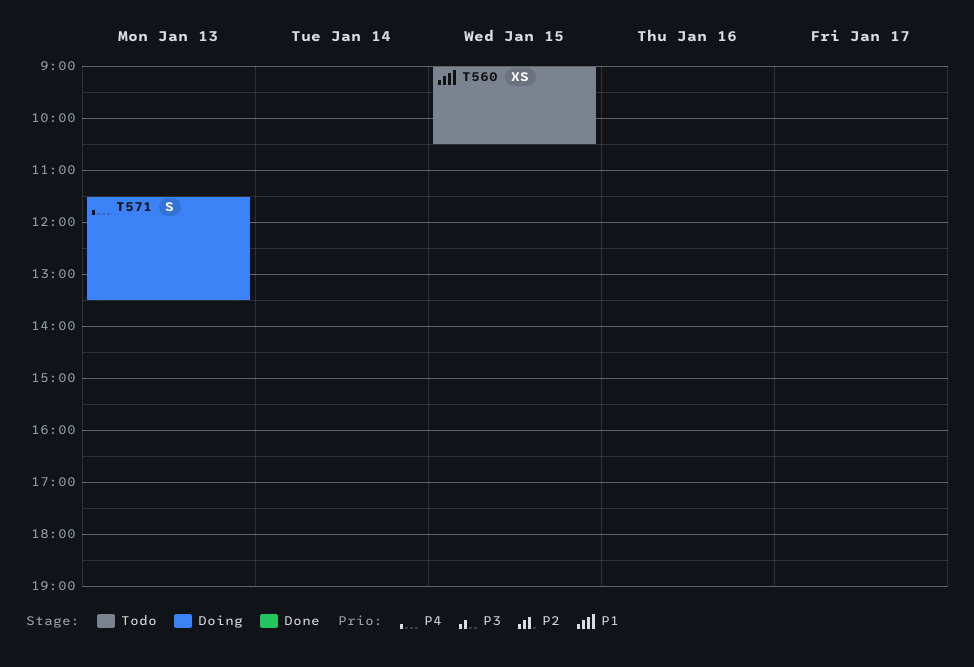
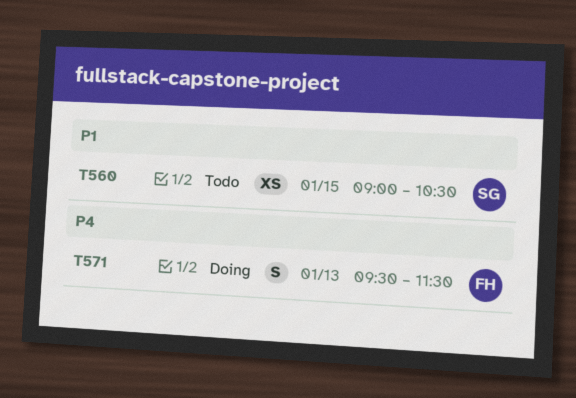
T571, begins: 11:30 -> 09:30
T571, ends: 13:30 -> 11:30

